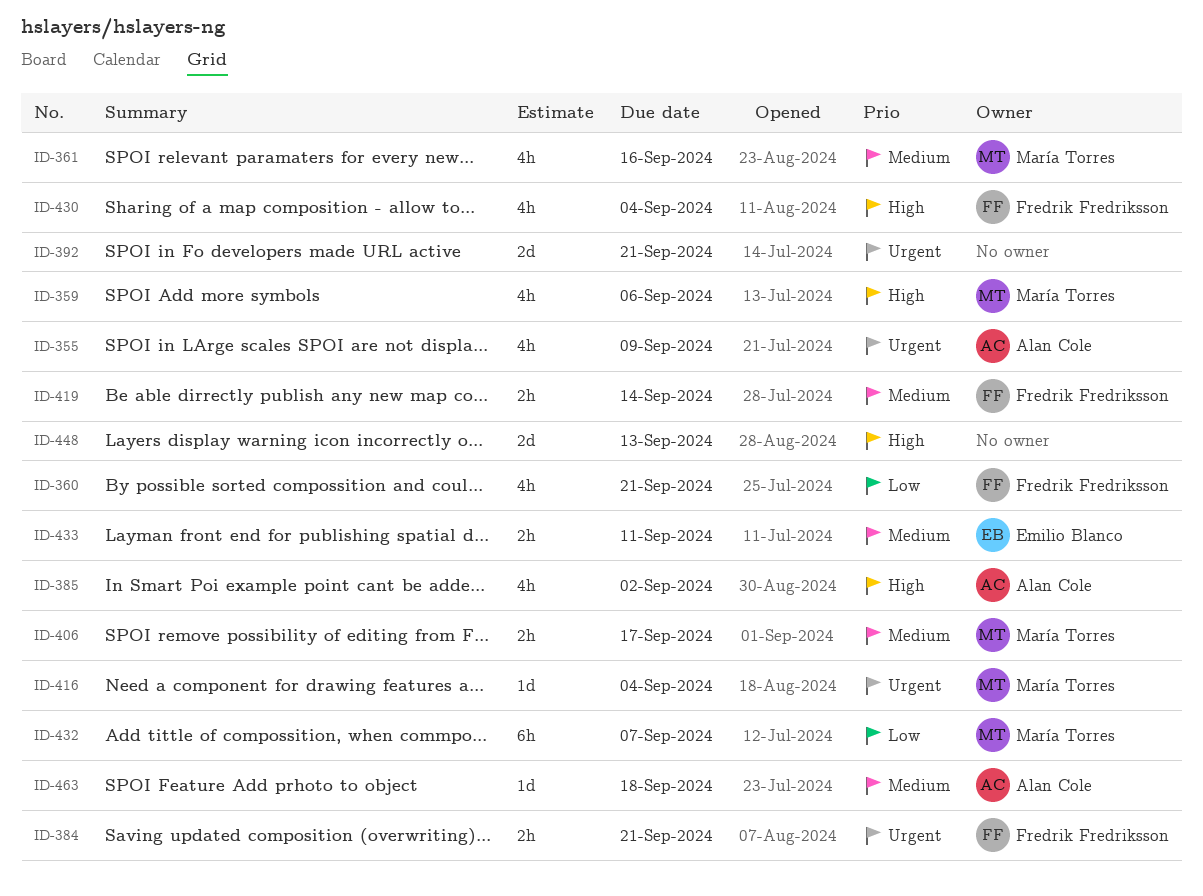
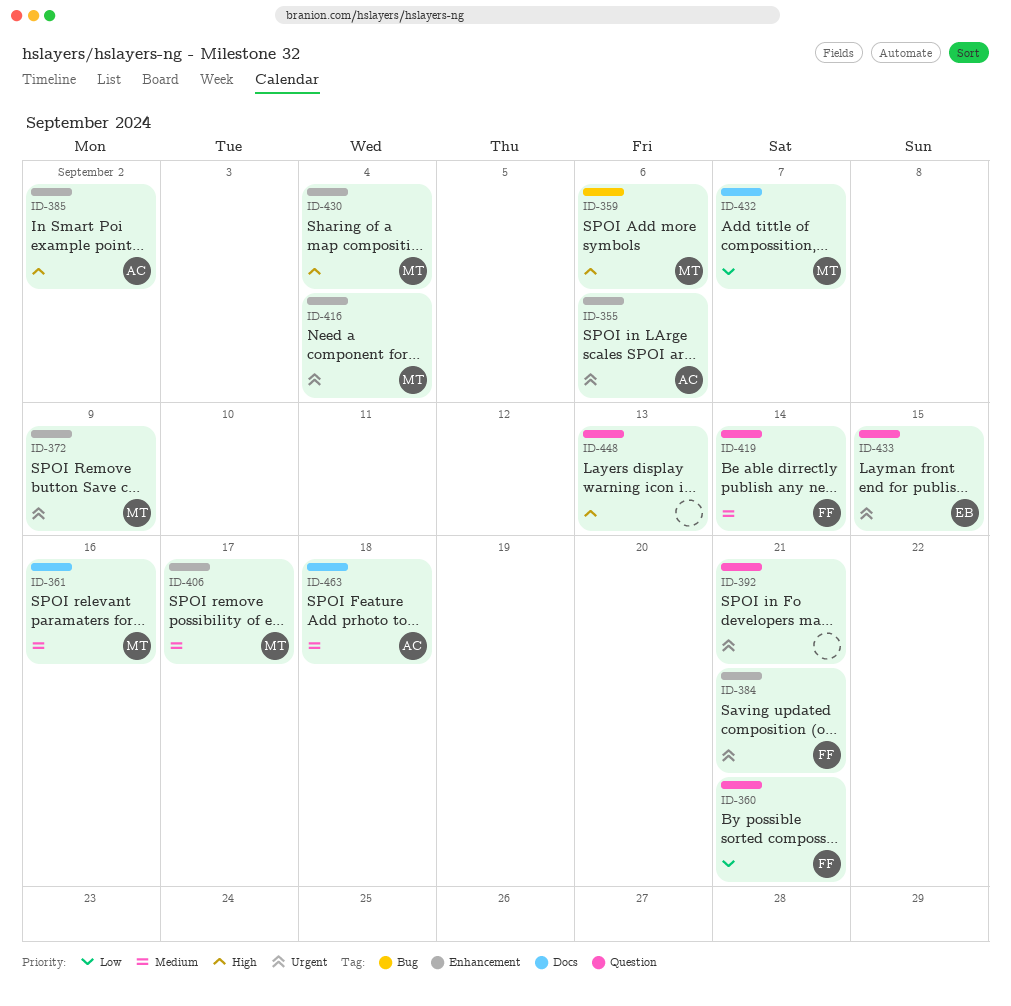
ID-355, due: Sep 9 -> Sep 6
ID-372: none -> present
ID-430, owner: Fredrik Fredriksson -> María Torres
ID-433, priority: Medium -> Urgent
ID-433, due: Sep 11 -> Sep 15

